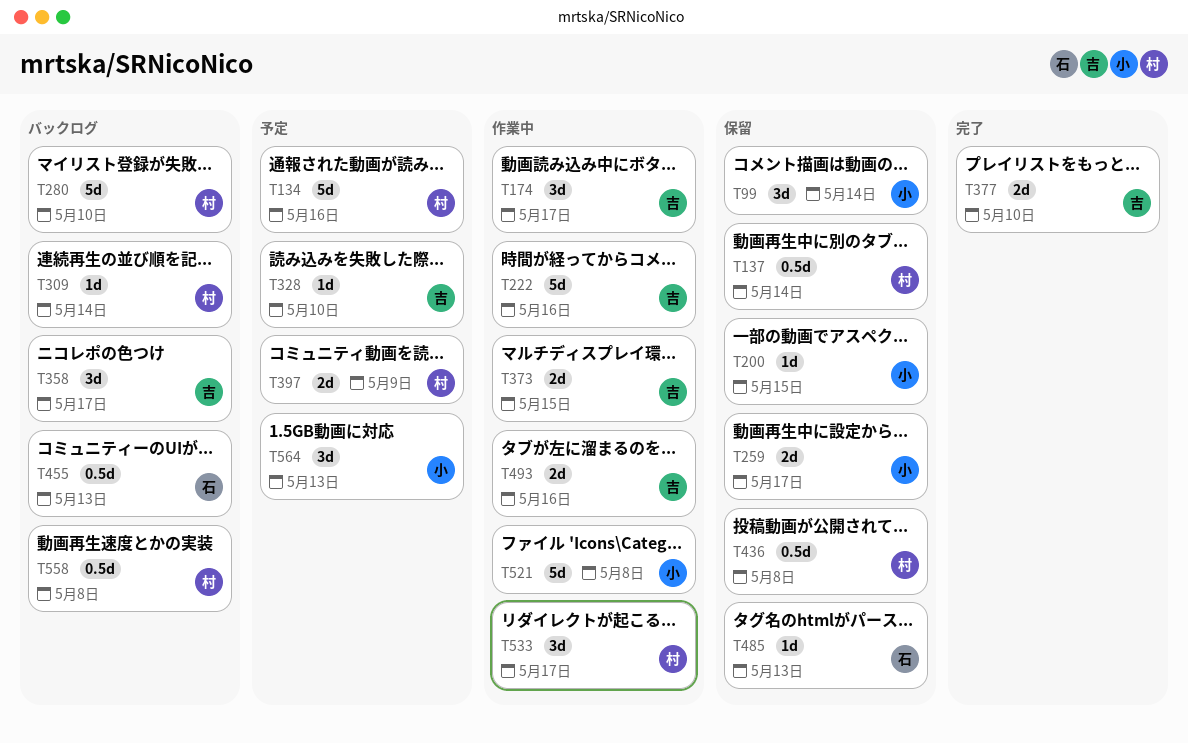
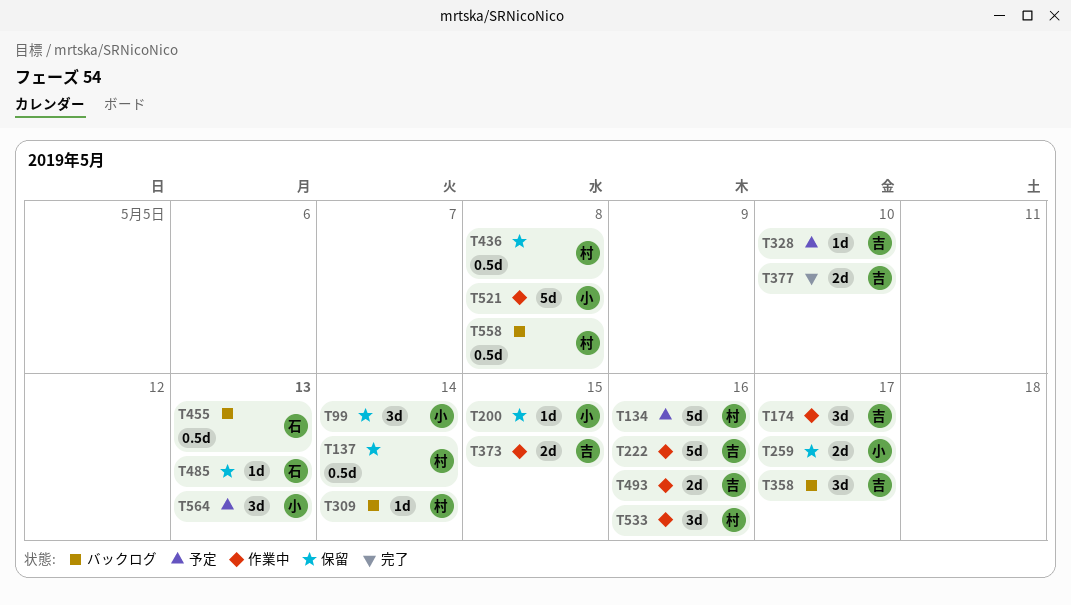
T280: present -> none
T397: present -> none
T533, due: May 17 -> May 16

